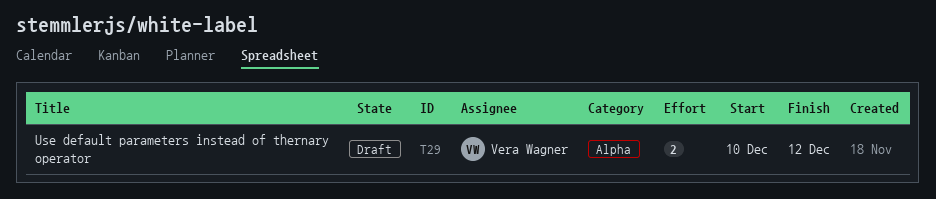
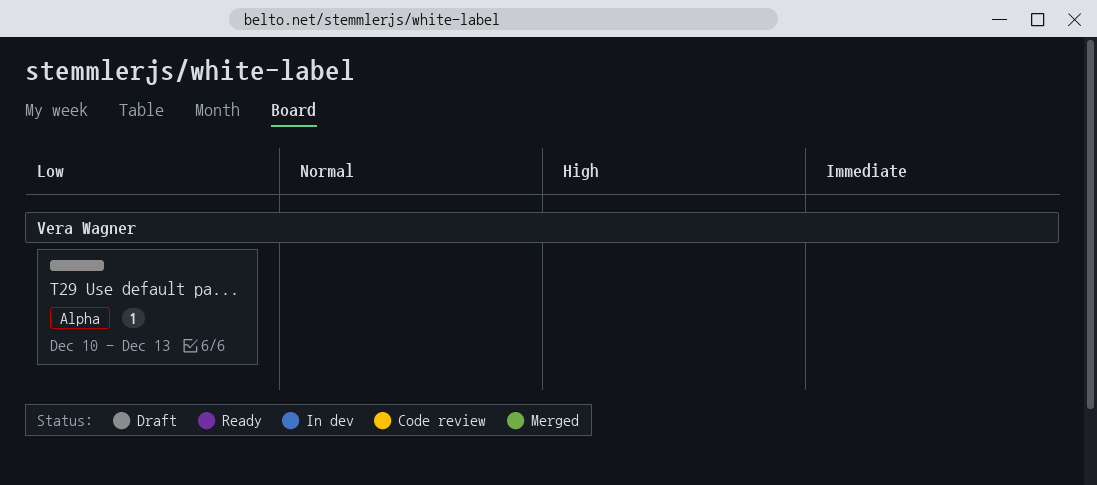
T29, estimate: 2 -> 1
T29, due: Dec 12 -> Dec 13

